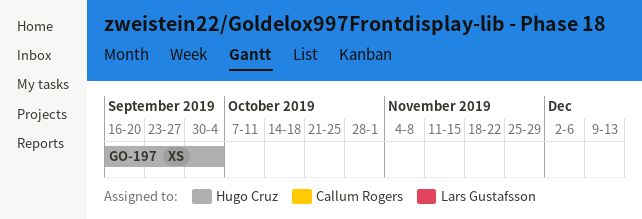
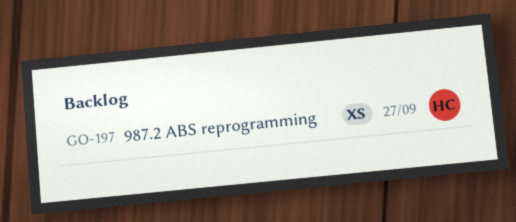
GO-197, due: Oct 4 -> Sep 27

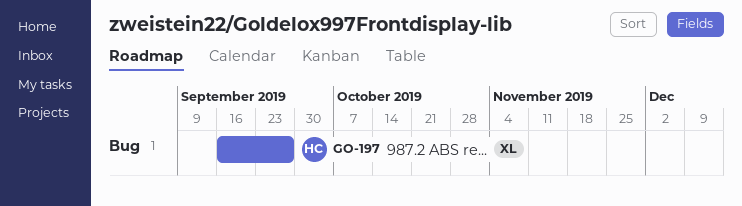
GO-197, estimate: XS -> XL

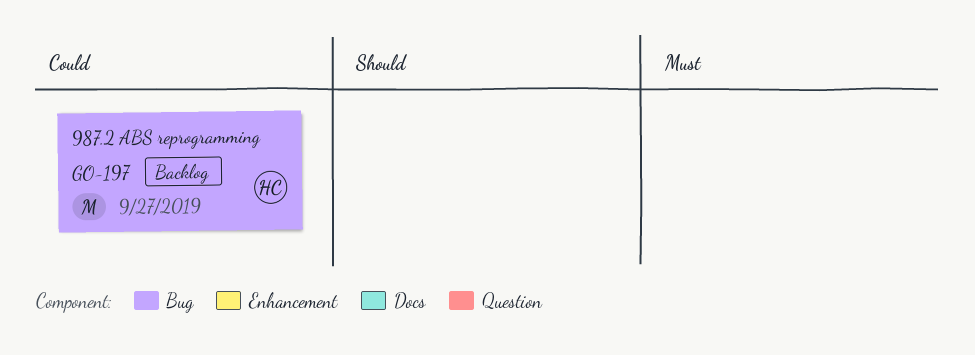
GO-197, estimate: XL -> M

